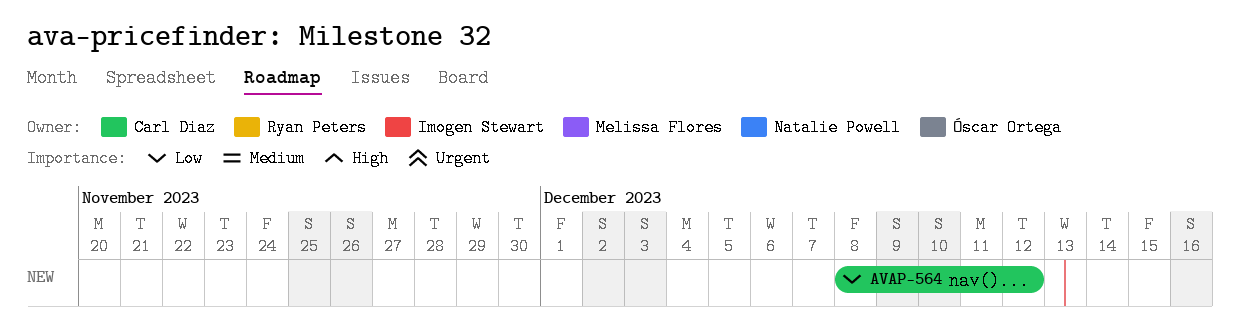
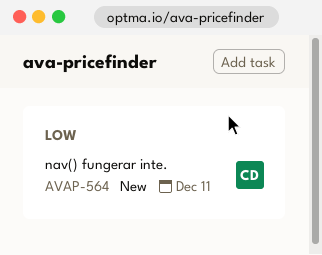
AVAP-564, due: Dec 12 -> Dec 11

